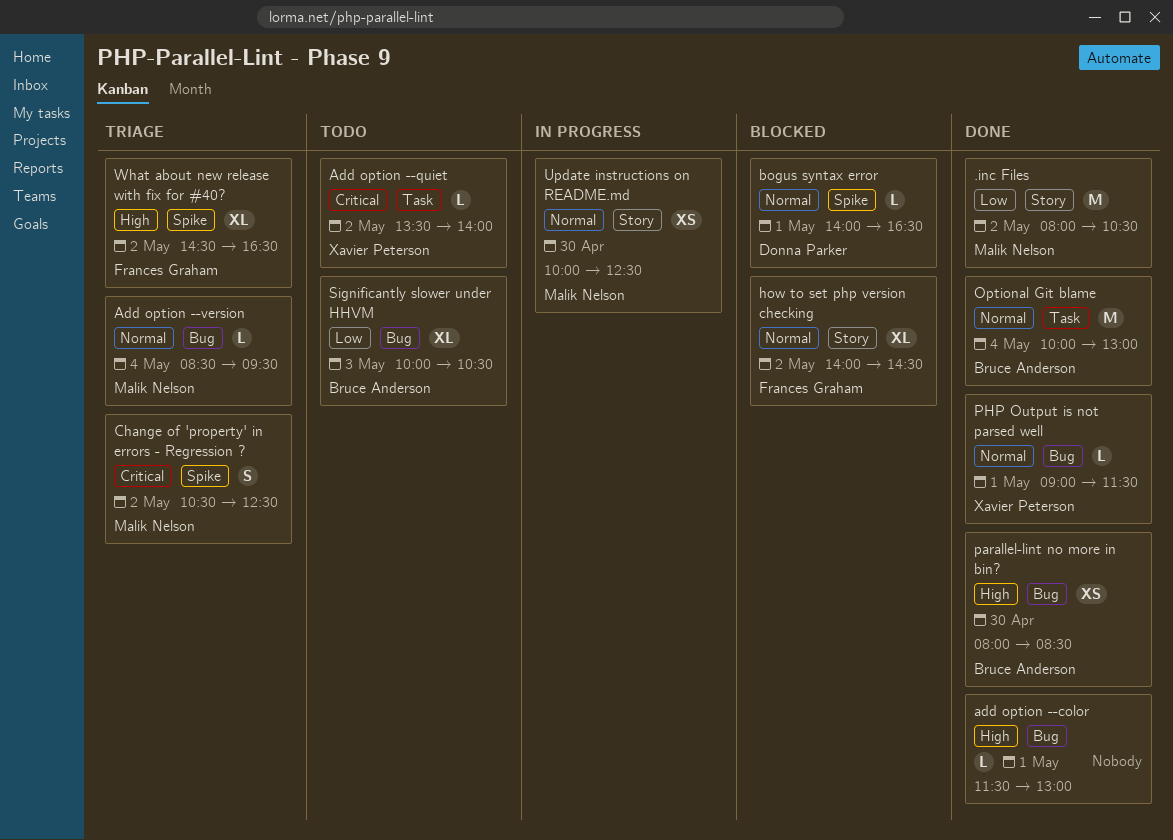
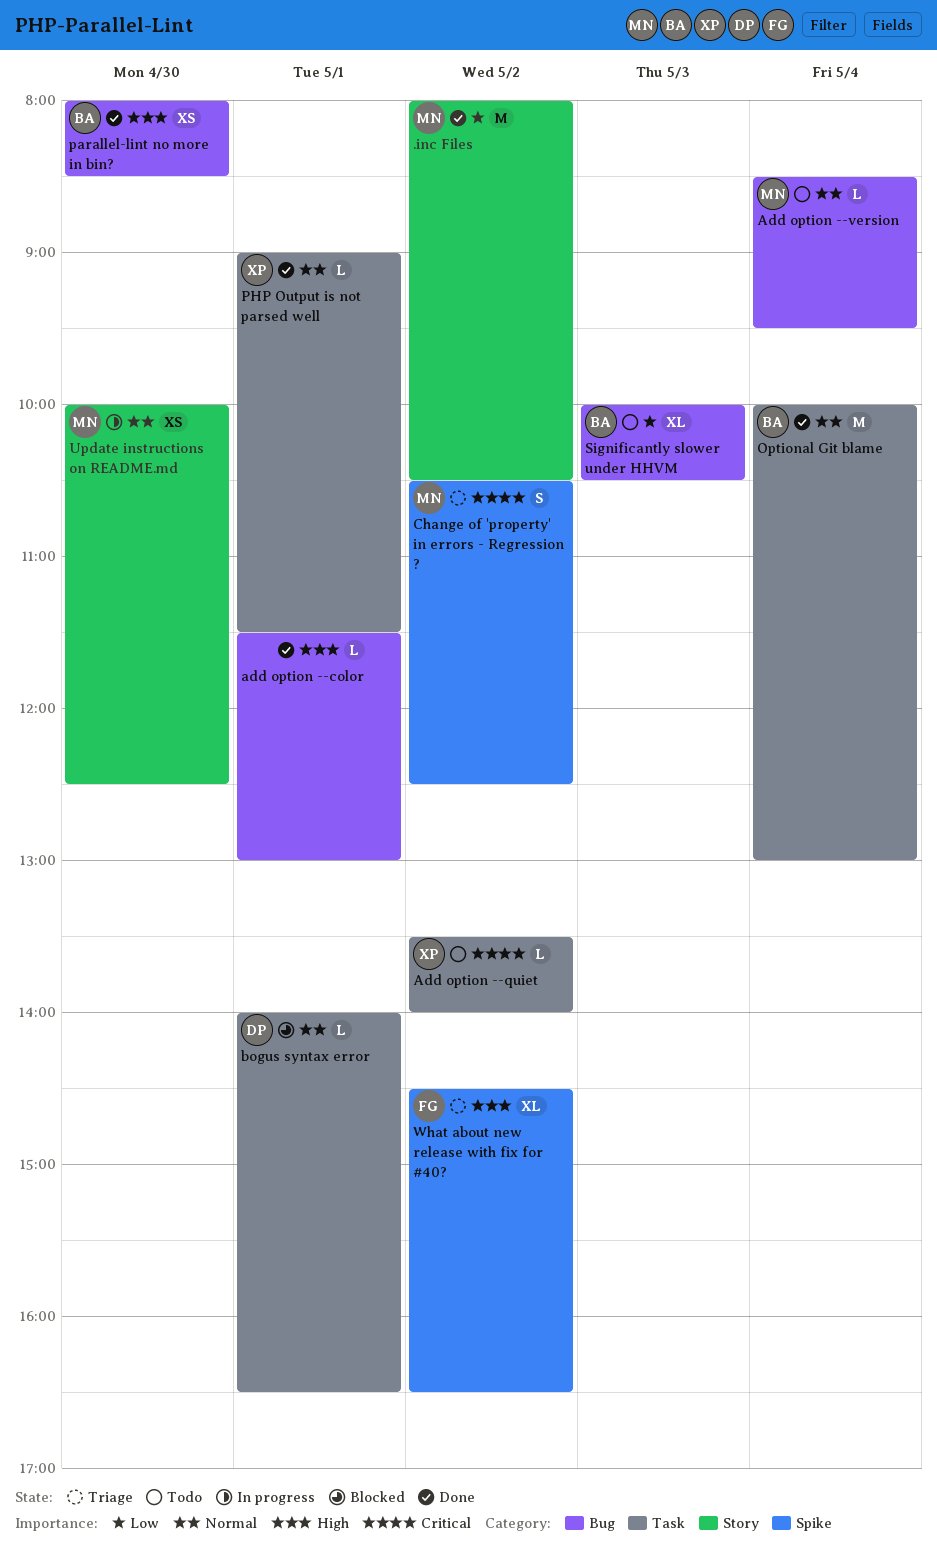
Add option --version, status: Triage -> Todo
bogus syntax error, label: Spike -> Task
how to set php version checking: present -> none
PHP Output is not parsed well, label: Bug -> Task

